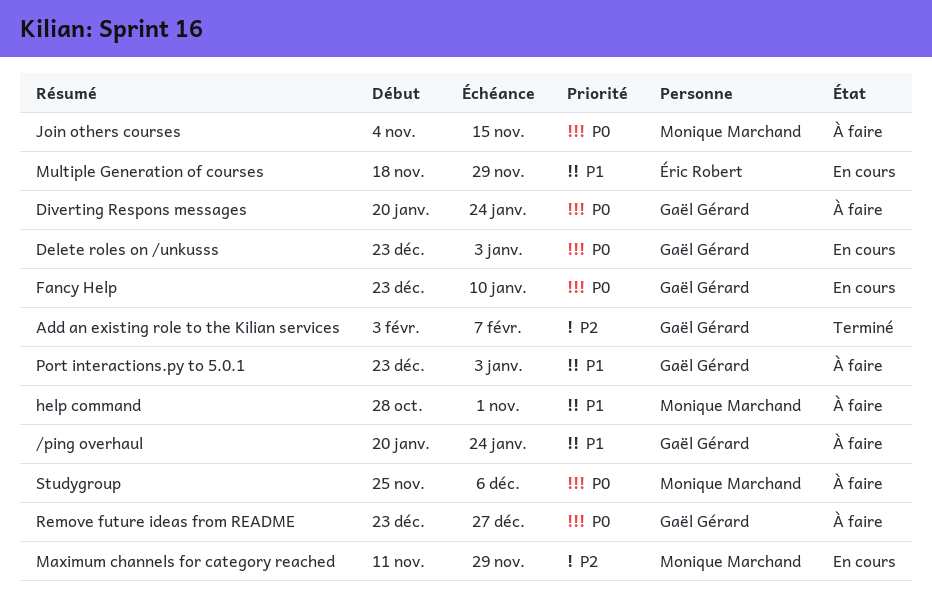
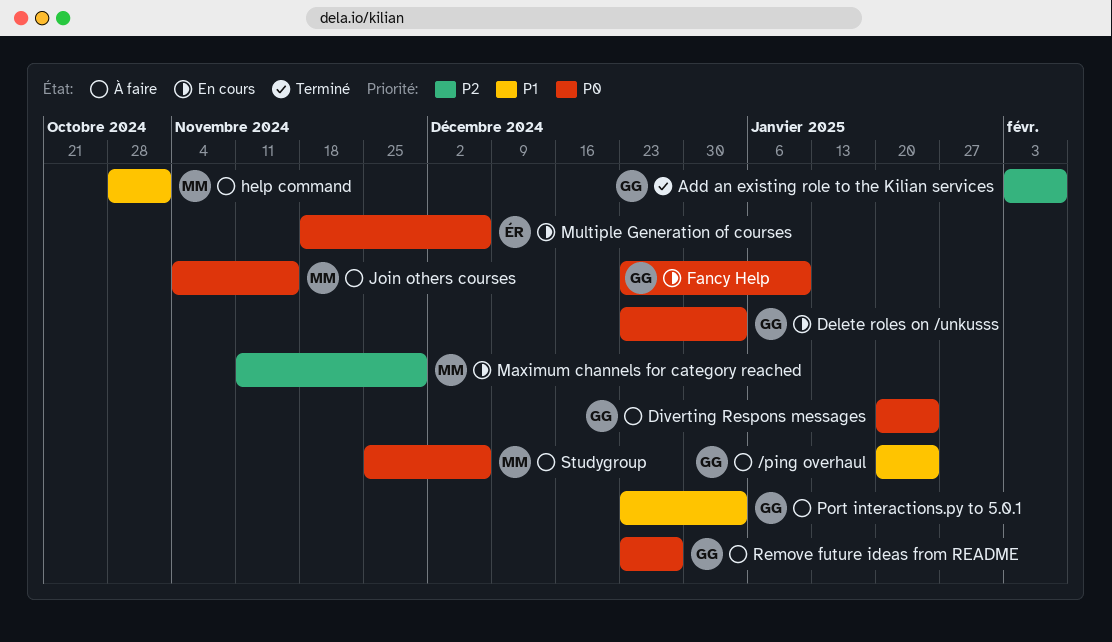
Multiple Generation of courses, priority: P1 -> P0
Multiple Generation of courses, due: Nov 29 -> Dec 6

